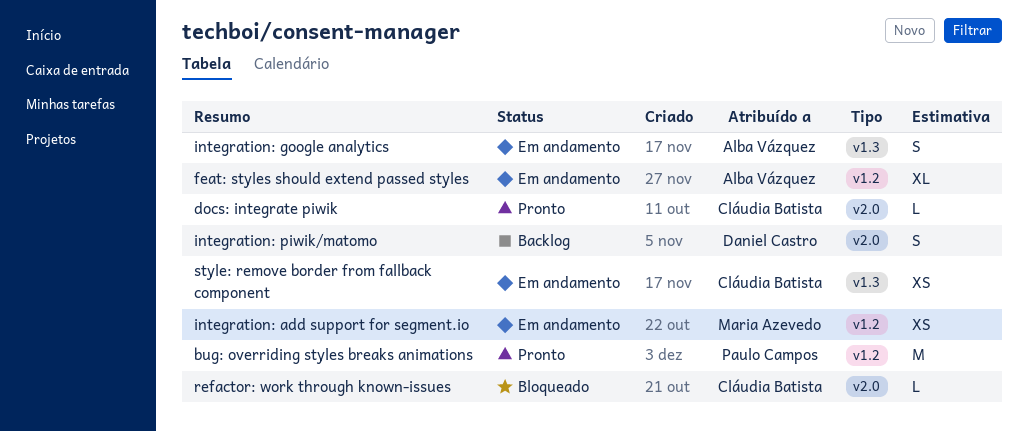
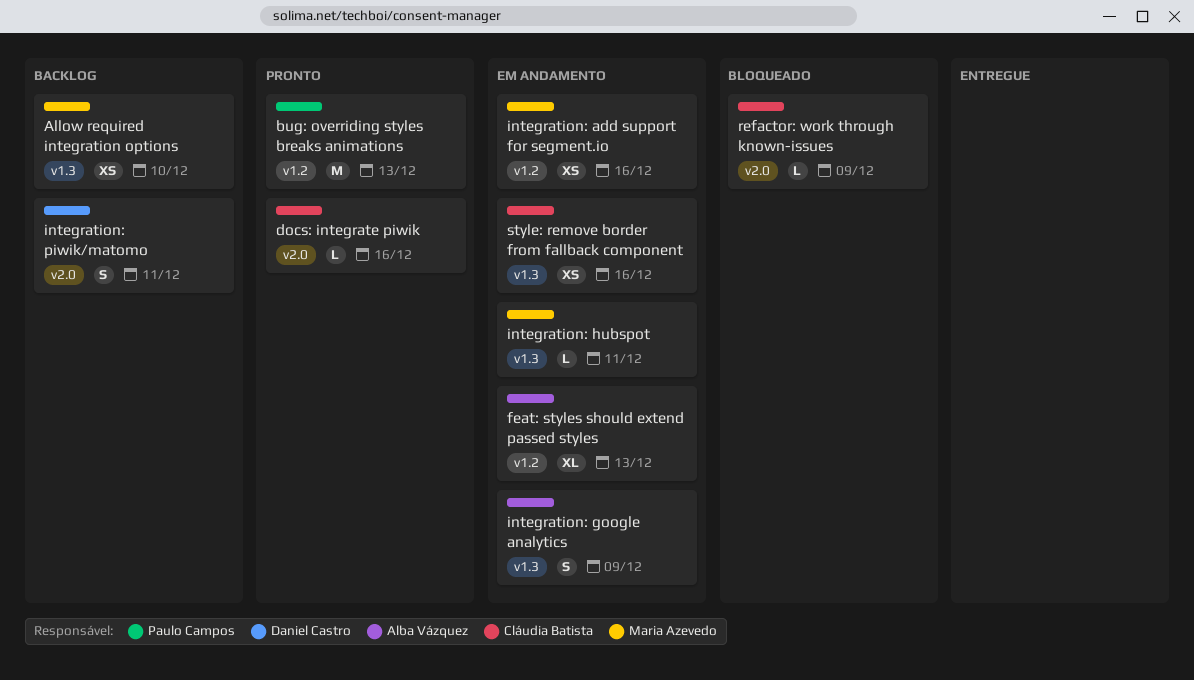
Allow required integration options: none -> present
integration: hubspot: none -> present

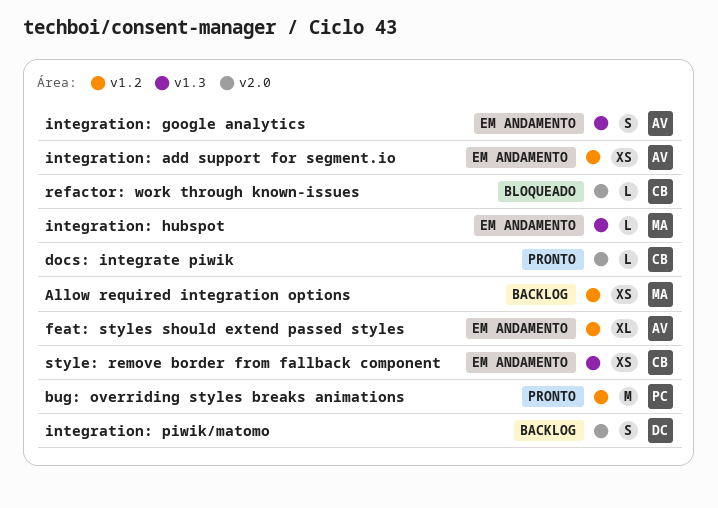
Allow required integration options, label: v1.3 -> v1.2
integration: add support for segment.io, owner: Maria Azevedo -> Alba Vázquez

